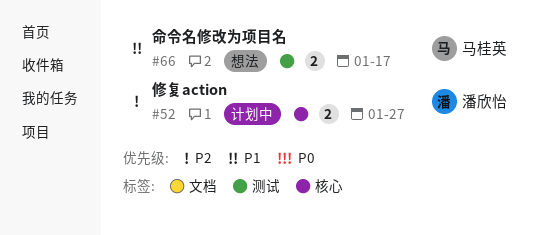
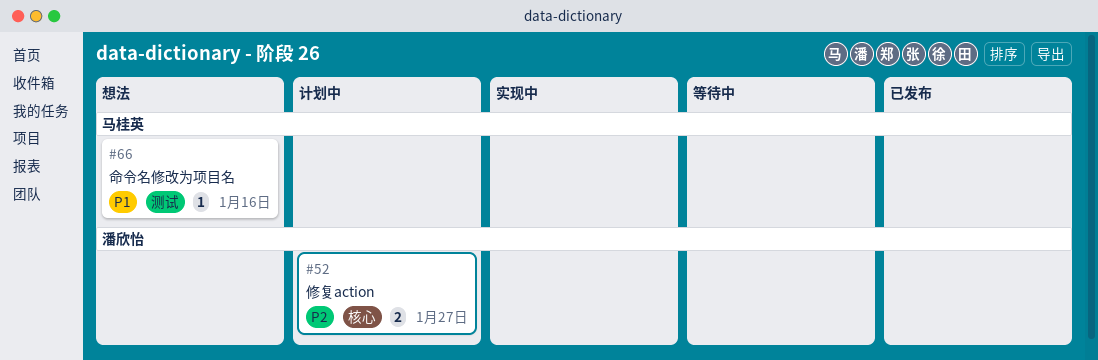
#66, estimate: 2 -> 1
#66, due: Jan 17 -> Jan 16

